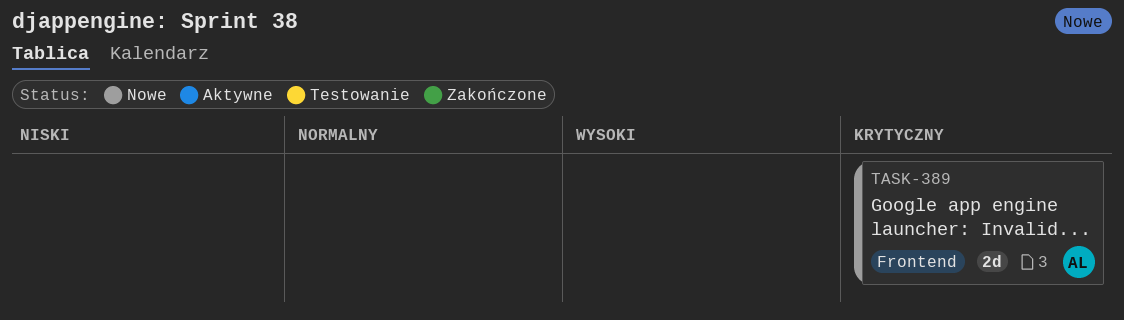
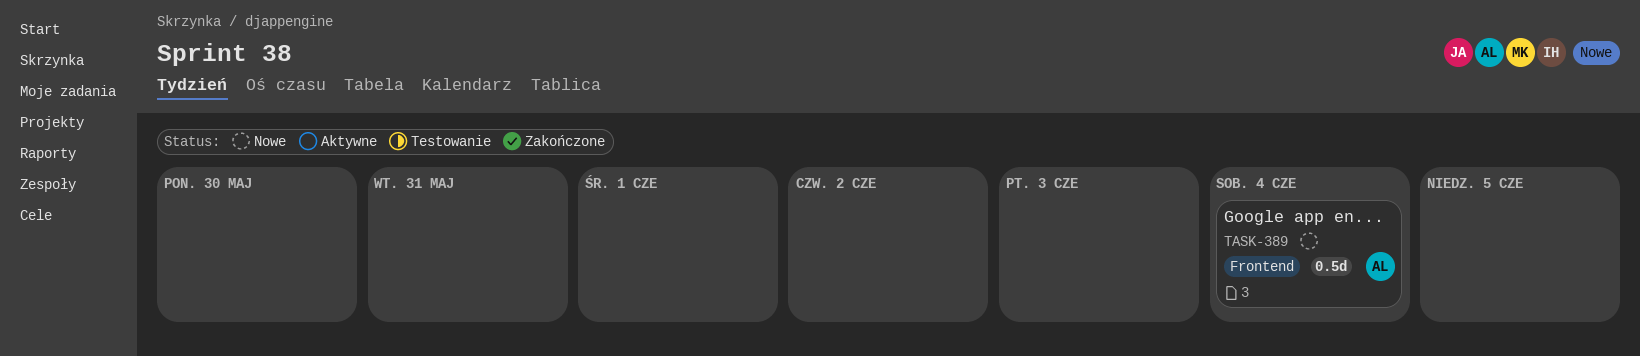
TASK-389, estimate: 2d -> 0.5d

